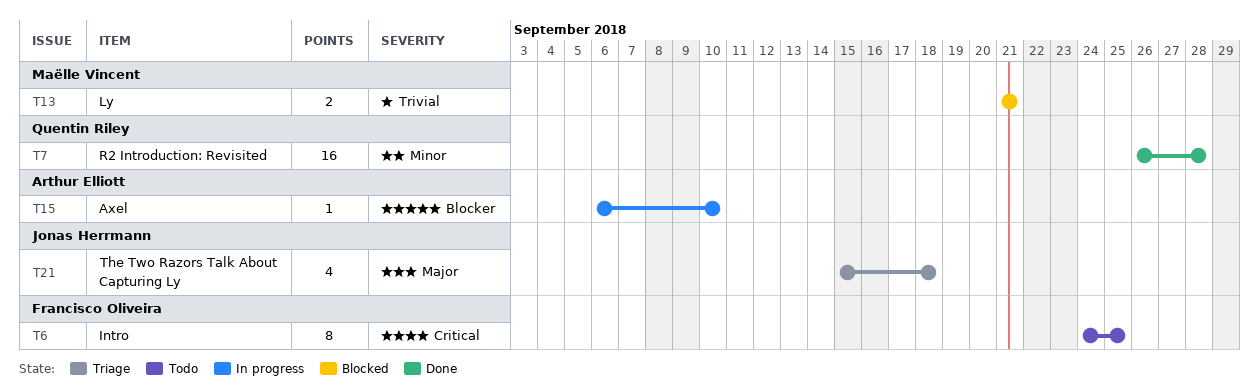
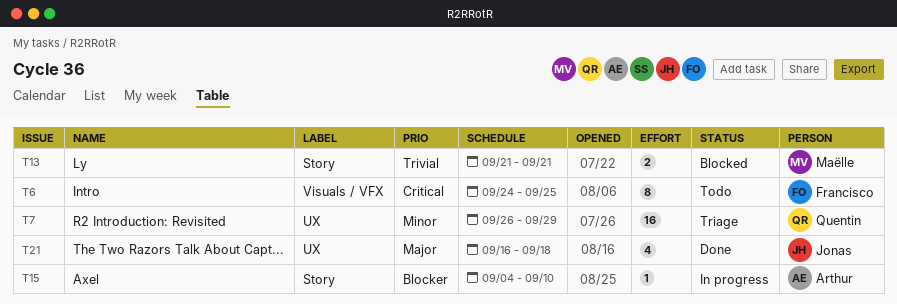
T7, status: Done -> Triage
T7, due: Sep 28 -> Sep 29
T15, start: Sep 6 -> Sep 4
T21, status: Triage -> Done
T21, start: Sep 15 -> Sep 16

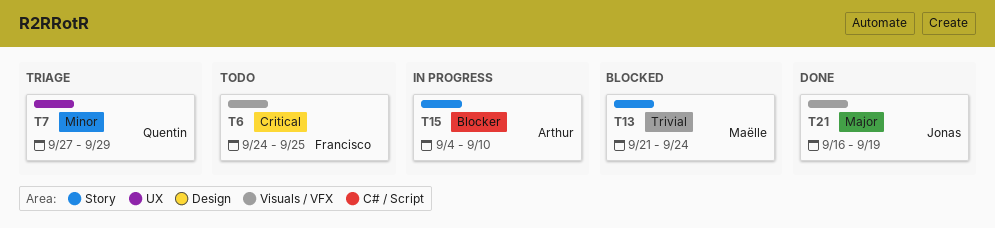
T7, start: Sep 26 -> Sep 27
T13, due: Sep 21 -> Sep 24
T21, label: UX -> Visuals / VFX
T21, due: Sep 18 -> Sep 19

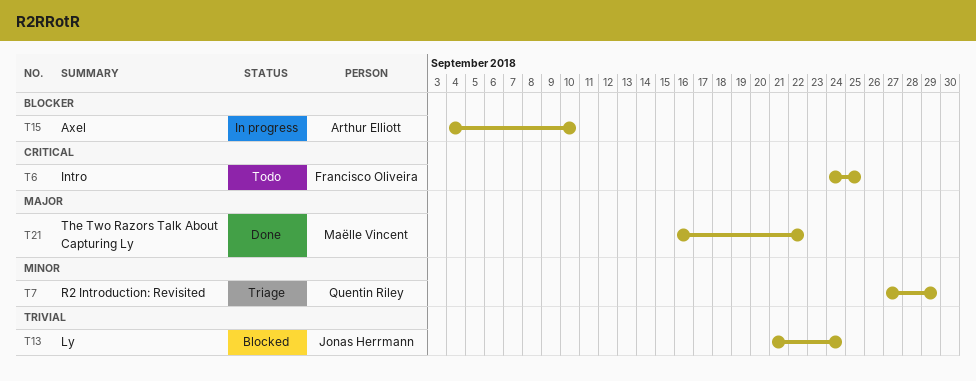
T13, owner: Maëlle Vincent -> Jonas Herrmann
T21, owner: Jonas Herrmann -> Maëlle Vincent
T21, due: Sep 19 -> Sep 22

